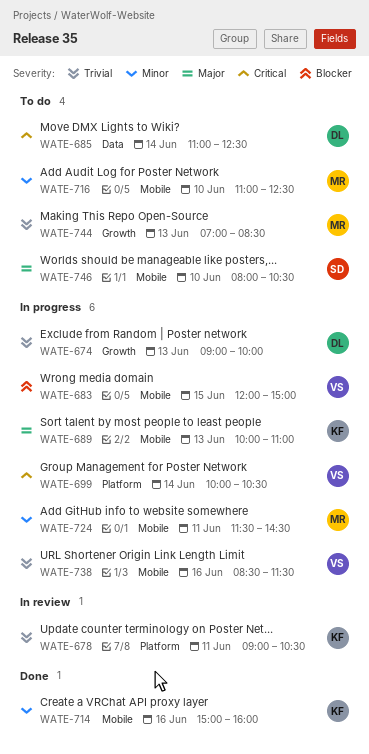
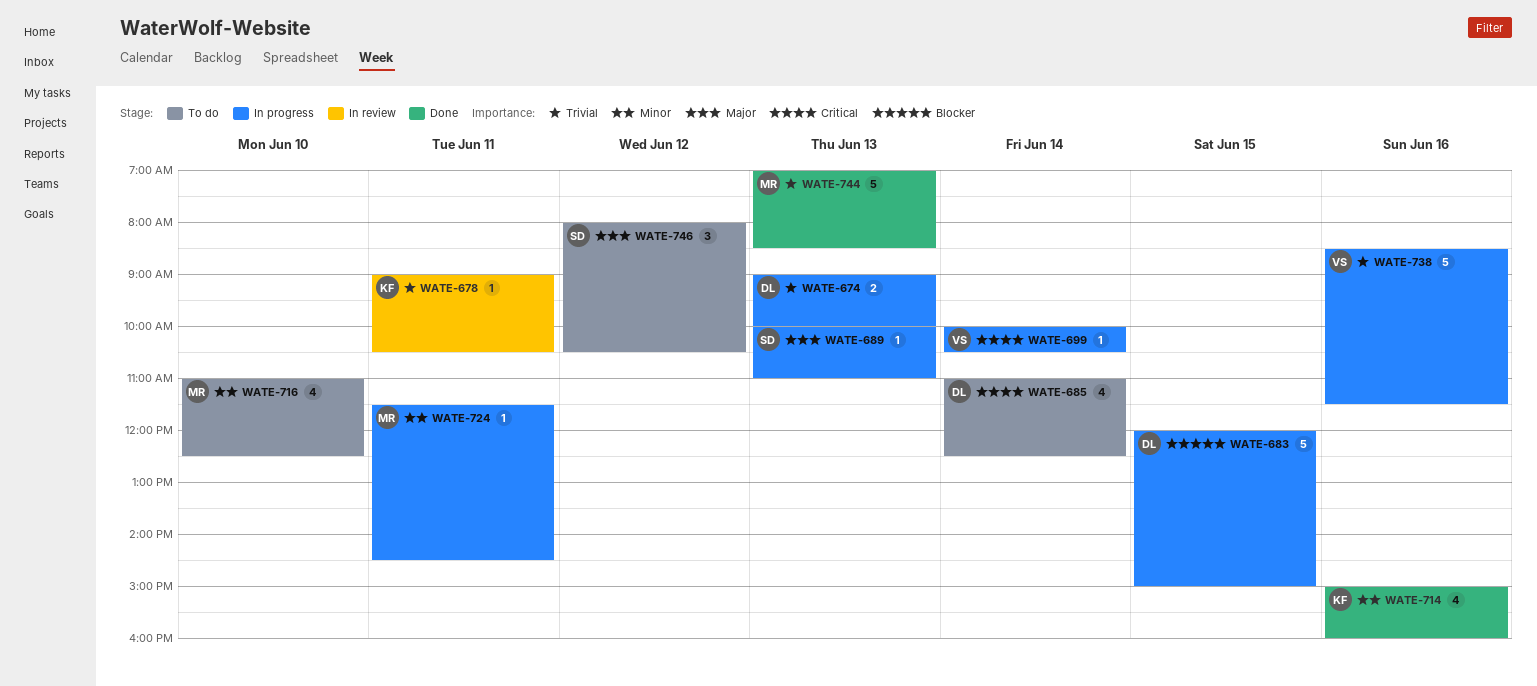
WATE-683, owner: VS -> DL
WATE-689, owner: KF -> SD
WATE-744, status: To do -> Done
WATE-746, day: Jun 10 -> Jun 12

